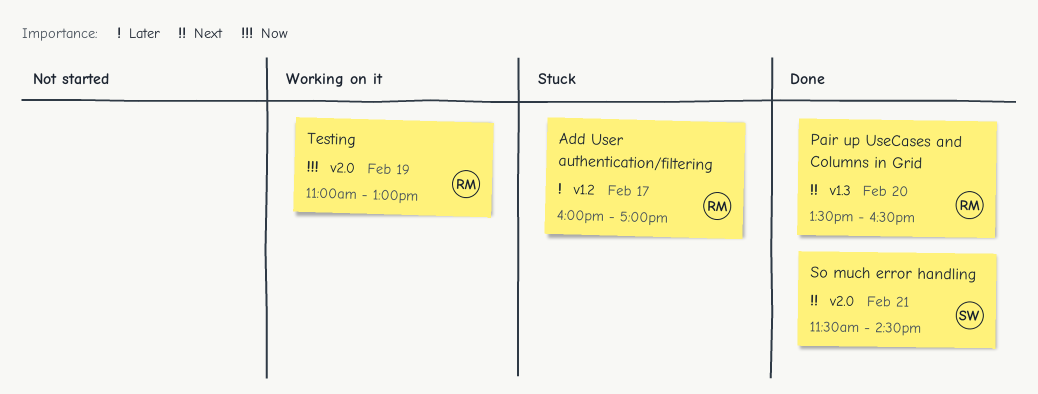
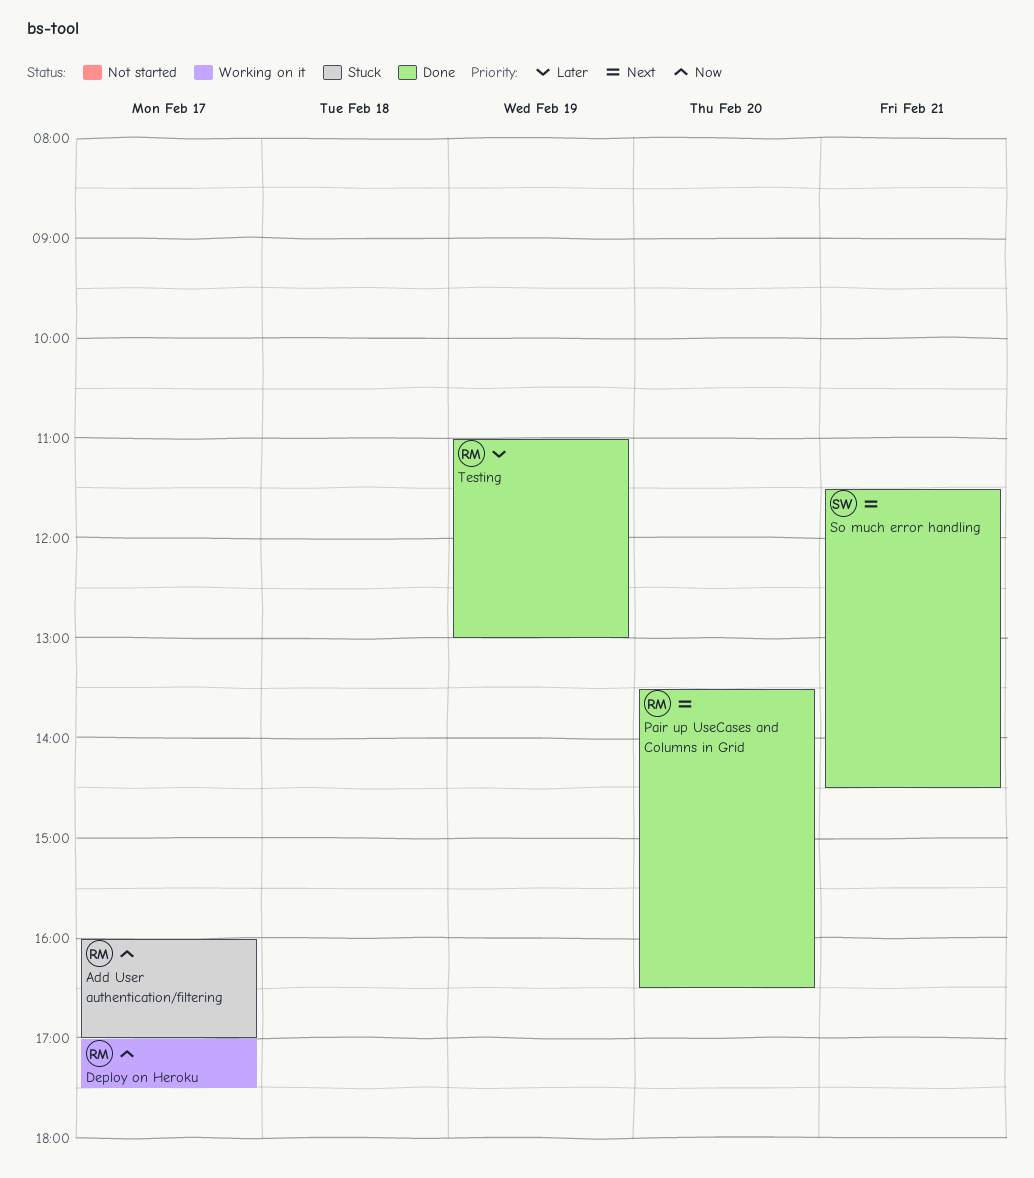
Add User authentication/filtering, priority: Later -> Now
Deploy on Heroku: none -> present
Testing, status: Working on it -> Done
Testing, priority: Now -> Later

